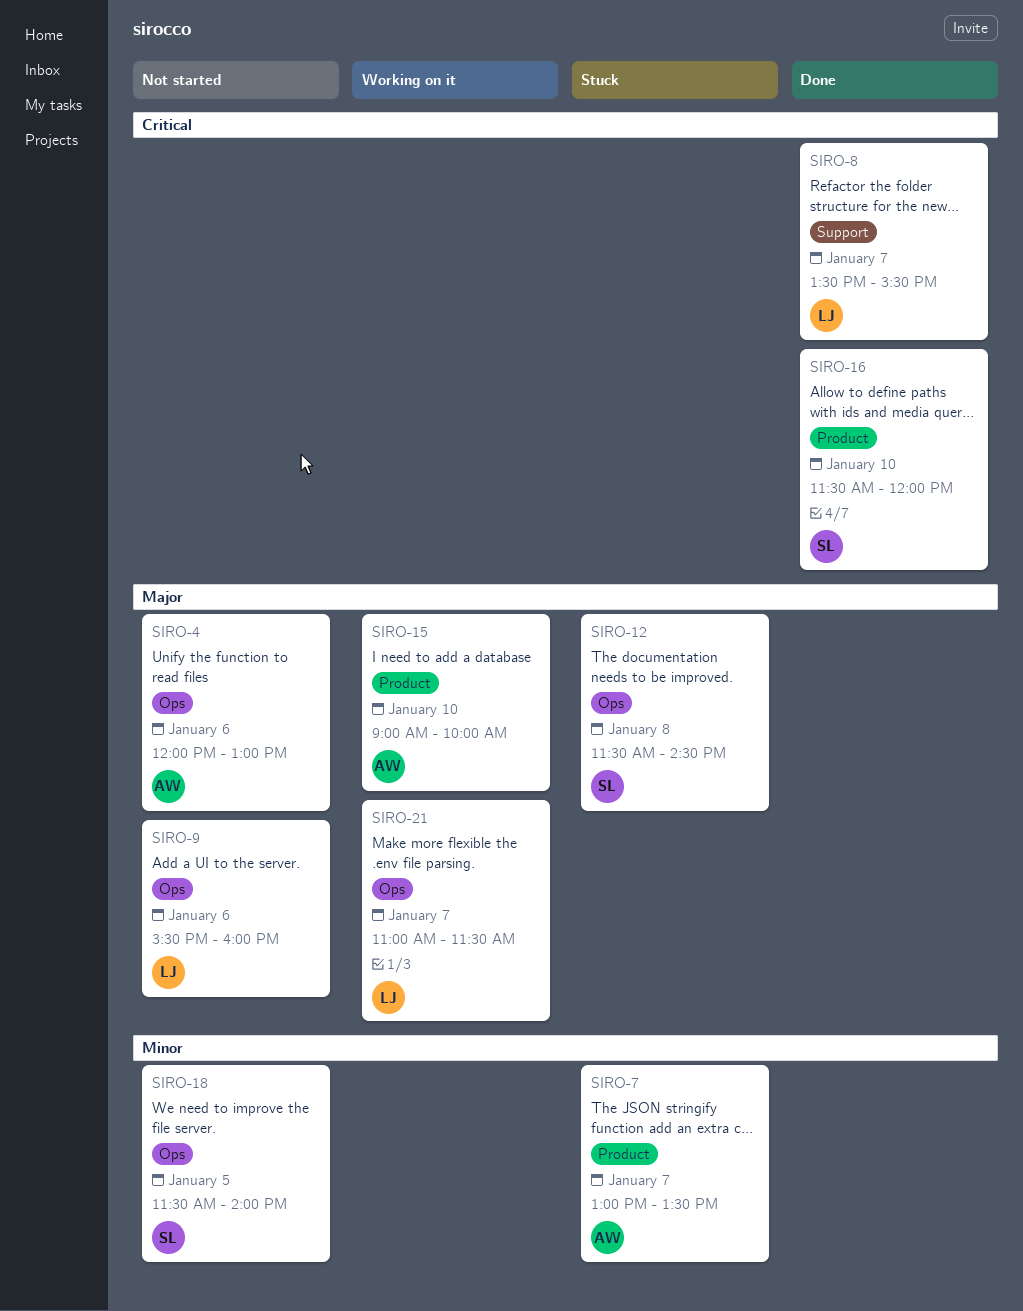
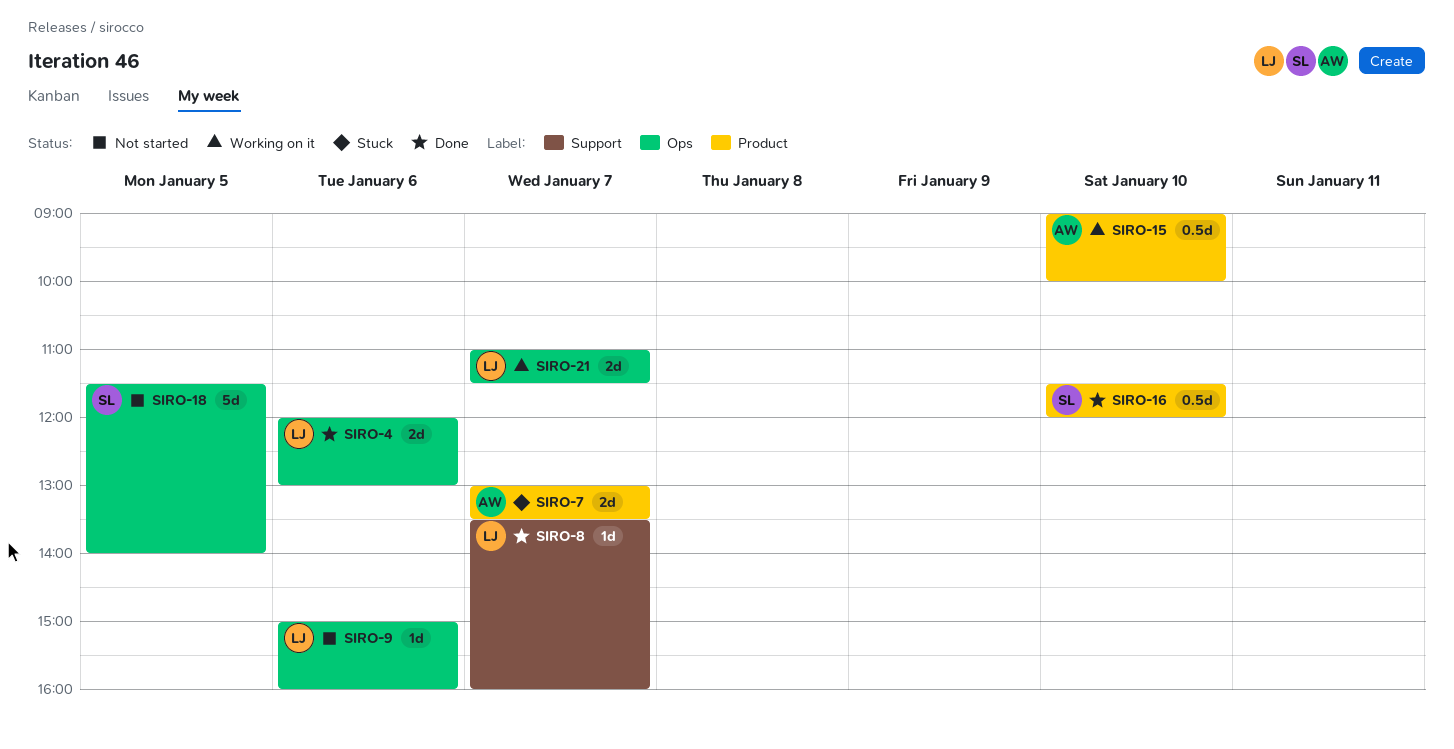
SIRO-4, status: Not started -> Done
SIRO-4, owner: AW -> LJ
SIRO-8, ends: 15:30 -> 16:00
SIRO-9, begins: 15:30 -> 15:00
SIRO-12: present -> none

